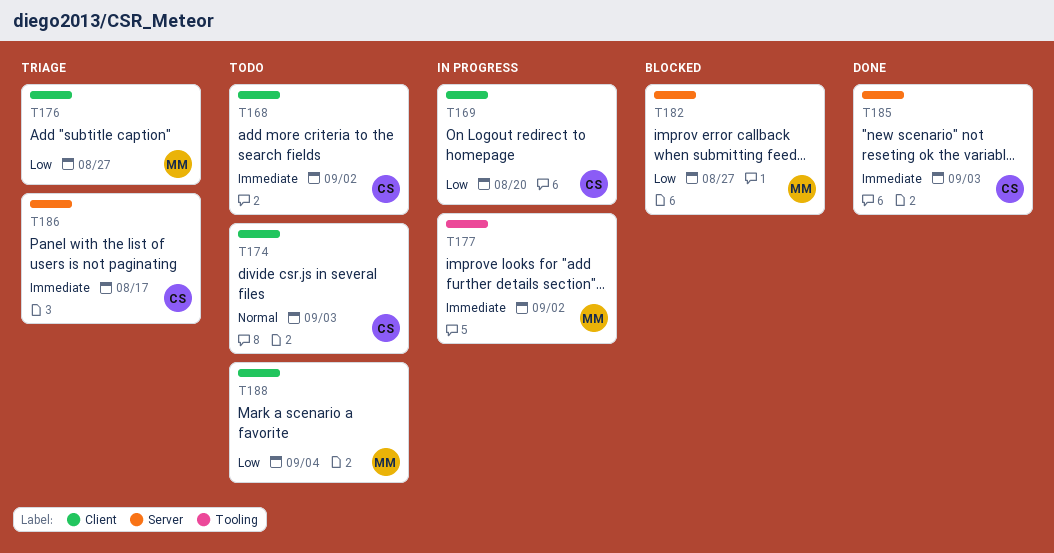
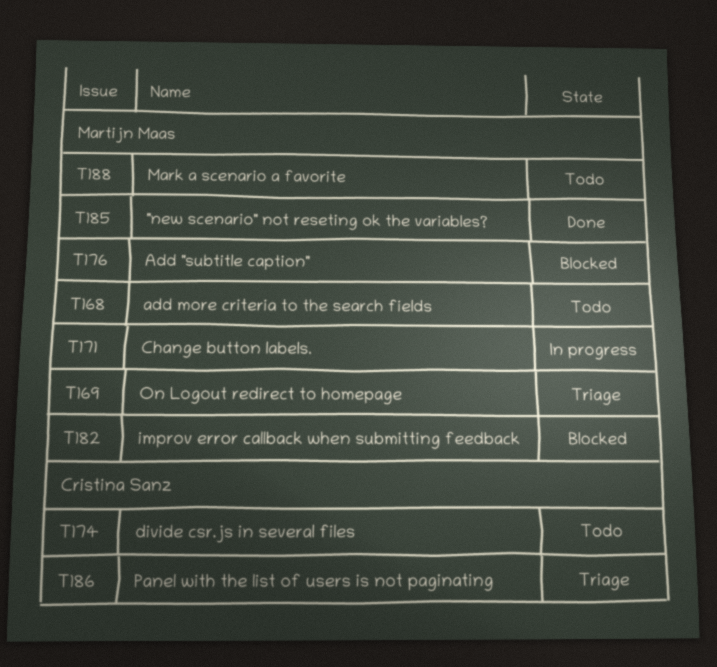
T168, owner: Cristina Sanz -> Martijn Maas
T169, status: In progress -> Triage
T169, owner: Cristina Sanz -> Martijn Maas
T171: none -> present
T176, status: Triage -> Blocked
T177: present -> none
T185, owner: Cristina Sanz -> Martijn Maas

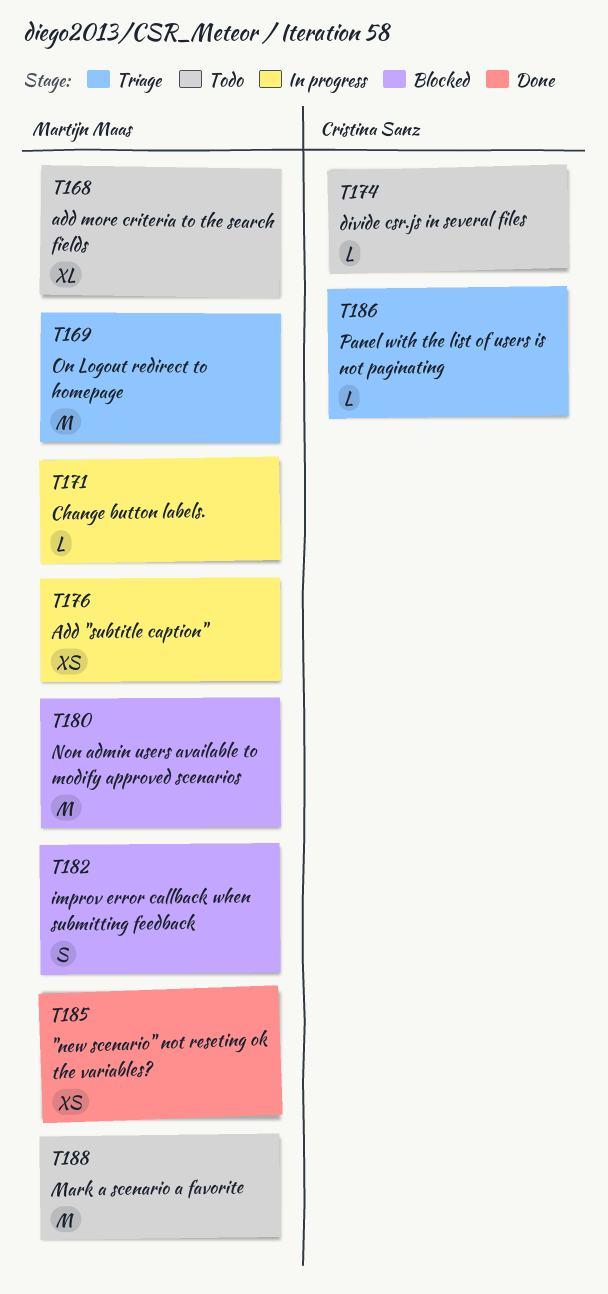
T176, status: Blocked -> In progress
T180: none -> present

